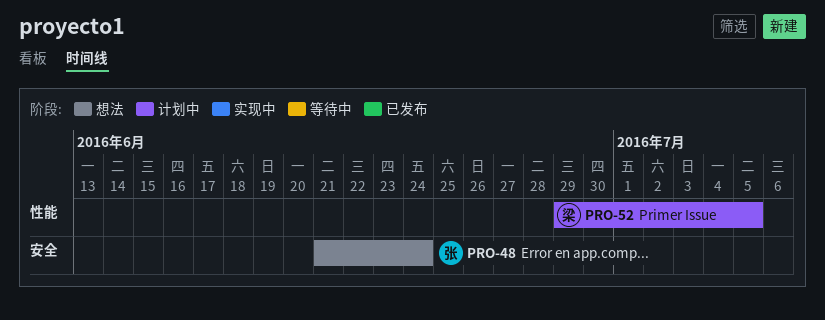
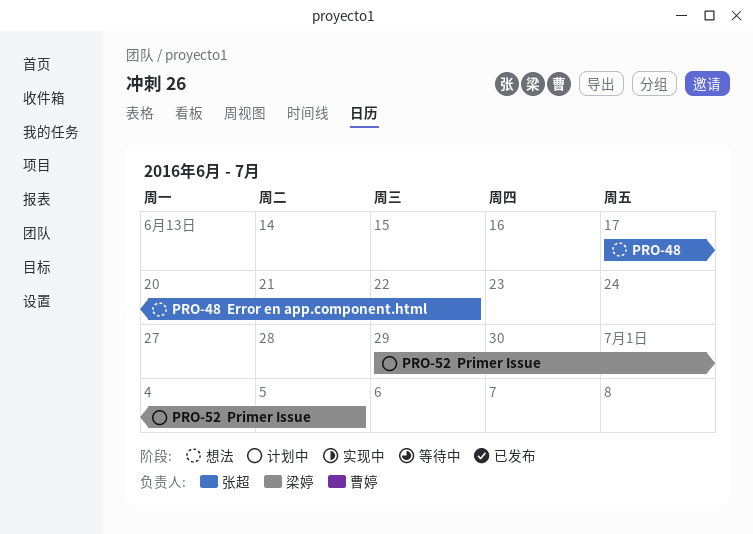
PRO-48, start: Jun 21 -> Jun 17
PRO-48, due: Jun 24 -> Jun 22

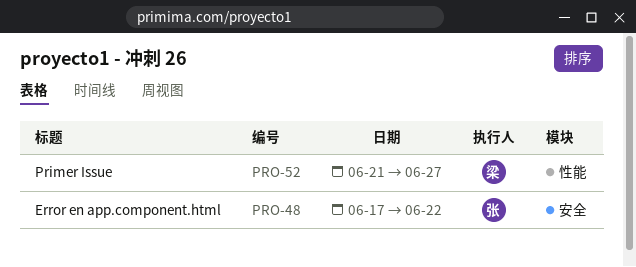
PRO-52, start: Jun 29 -> Jun 21
PRO-52, due: Jul 5 -> Jun 27

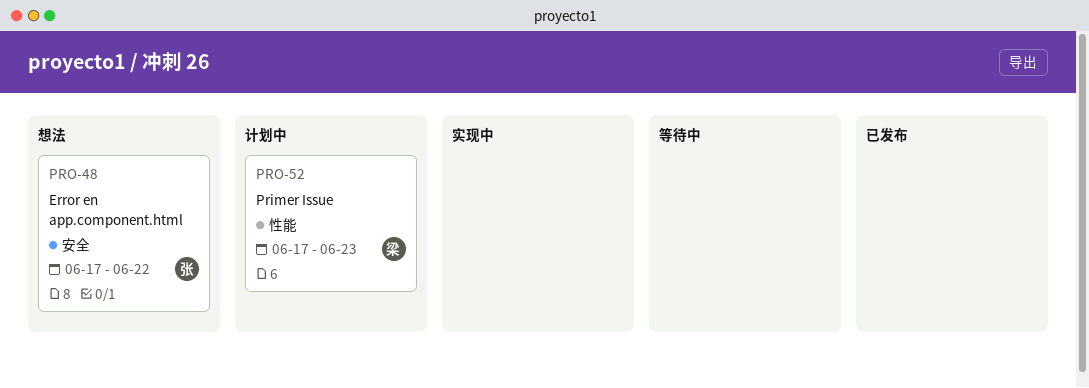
PRO-52, start: Jun 21 -> Jun 17
PRO-52, due: Jun 27 -> Jun 23

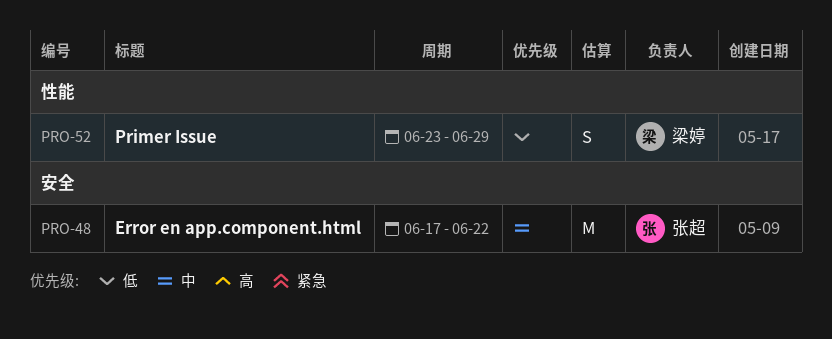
PRO-52, start: Jun 17 -> Jun 23
PRO-52, due: Jun 23 -> Jun 29

